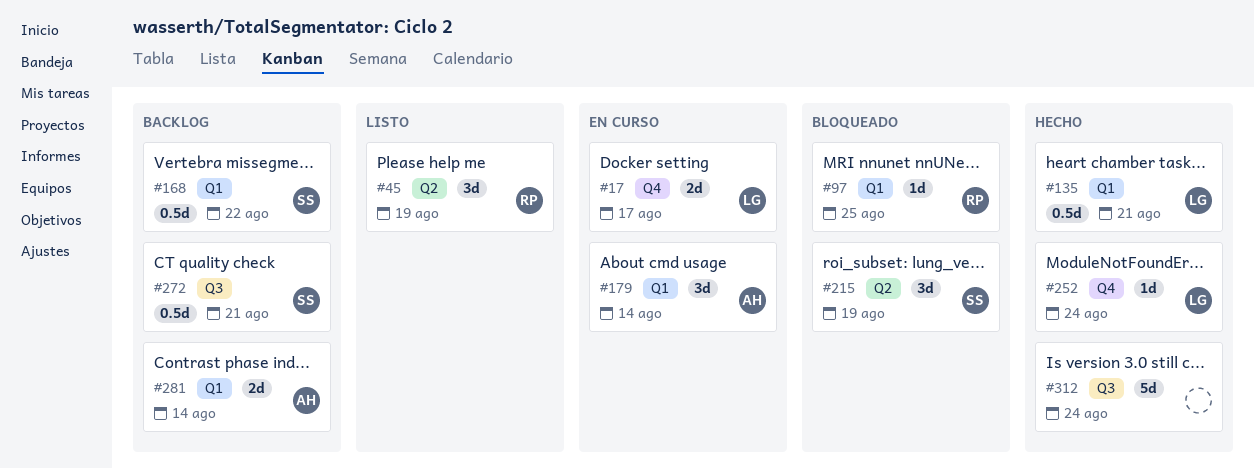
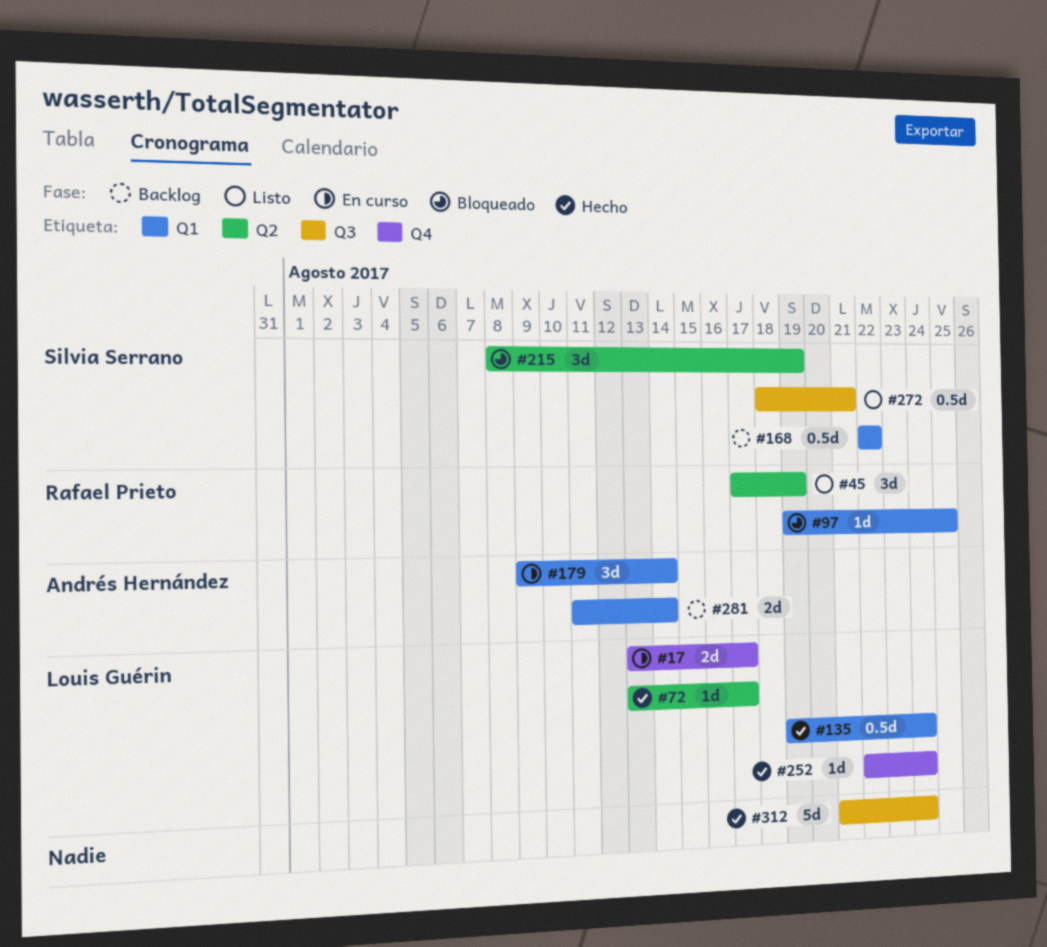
#72: none -> present
#135, due: Aug 21 -> Aug 24
#272, status: Backlog -> Listo

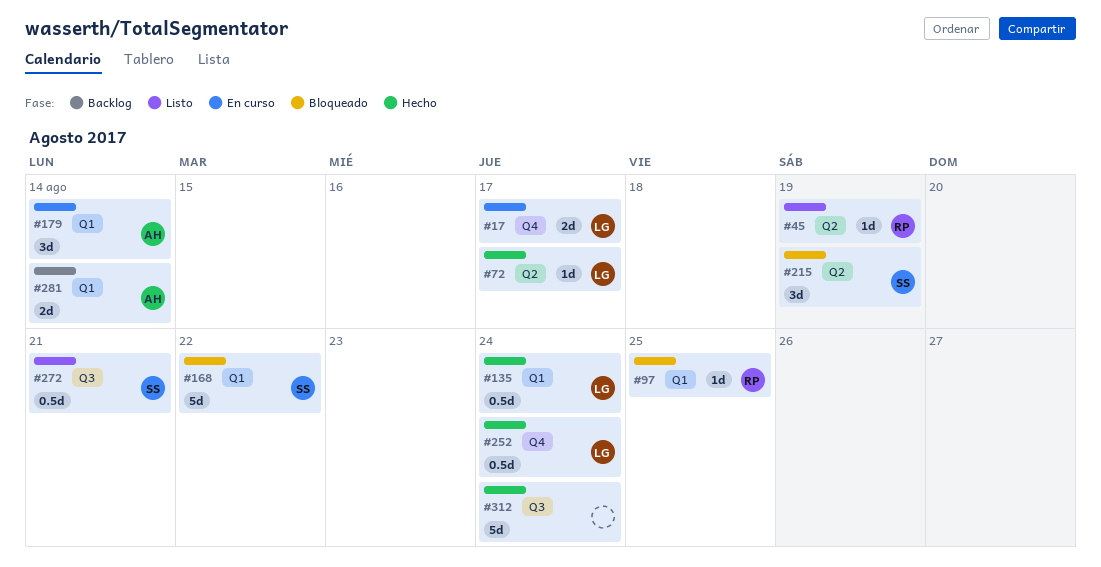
#45, estimate: 3d -> 1d
#168, status: Backlog -> Bloqueado
#168, estimate: 0.5d -> 5d
#252, estimate: 1d -> 0.5d

